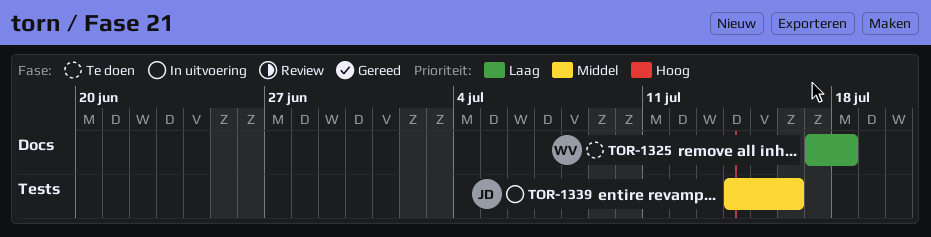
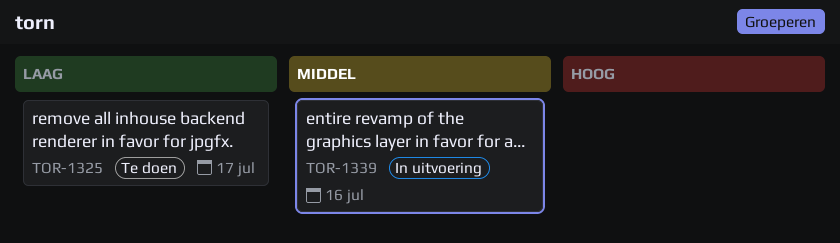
TOR-1325, due: Jul 18 -> Jul 17

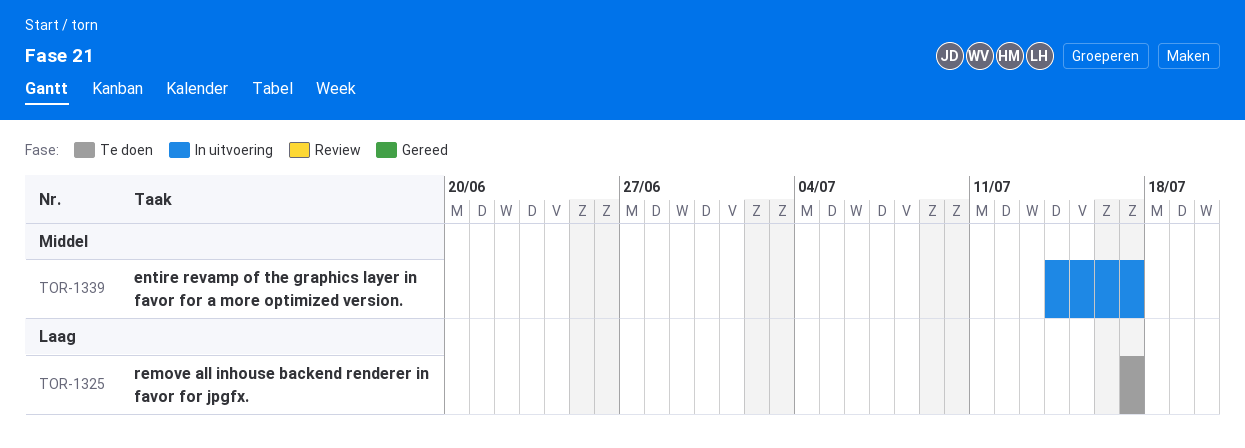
TOR-1339, due: Jul 16 -> Jul 17

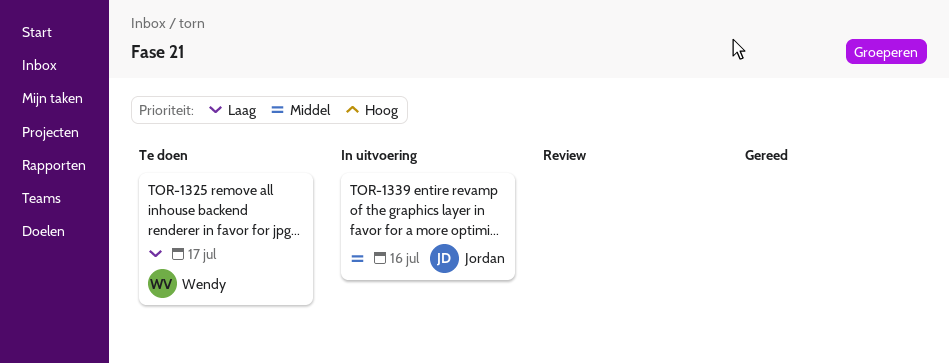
TOR-1339, due: Jul 17 -> Jul 16

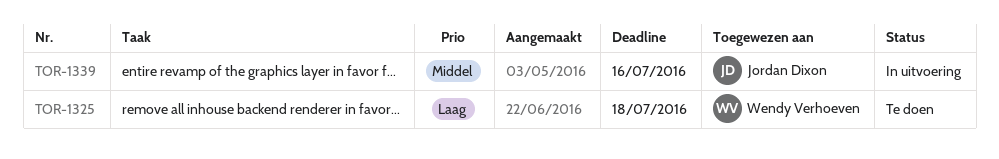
TOR-1325, due: Jul 17 -> Jul 18

